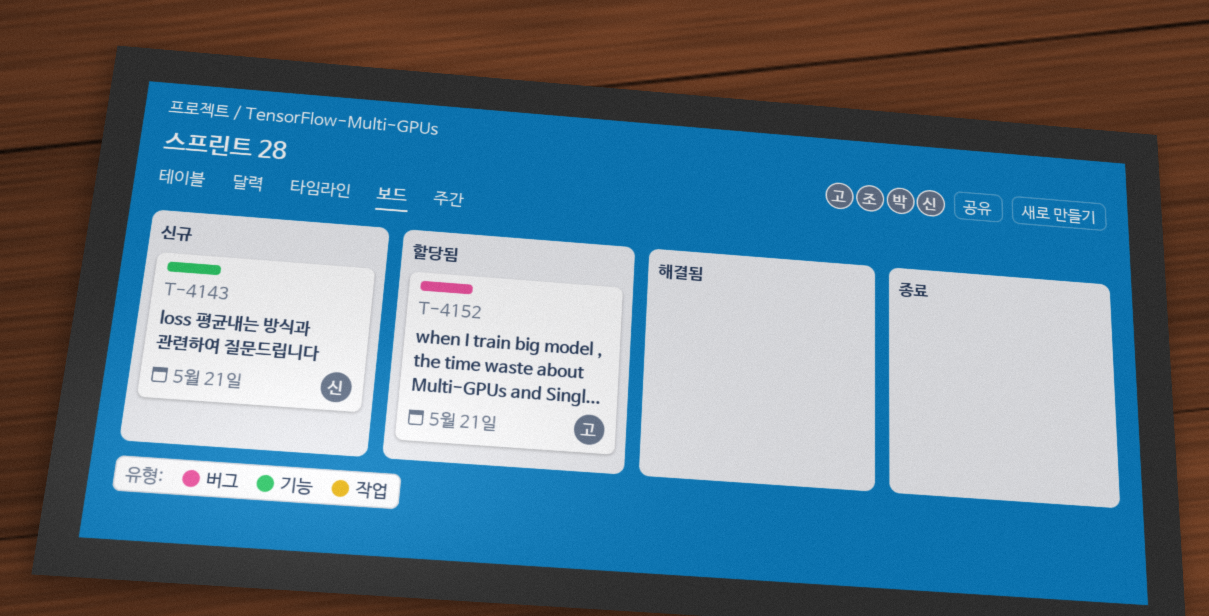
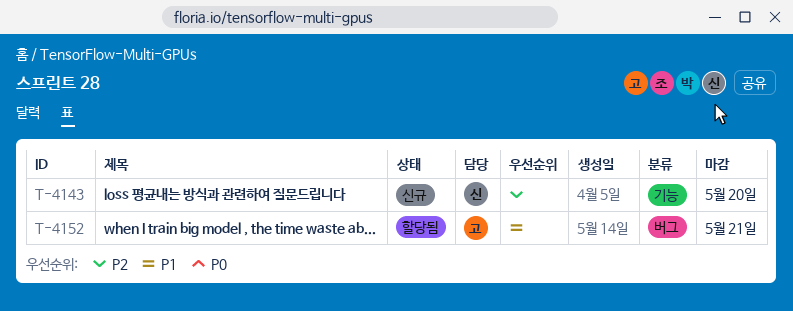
T-4143, due: May 21 -> May 20

